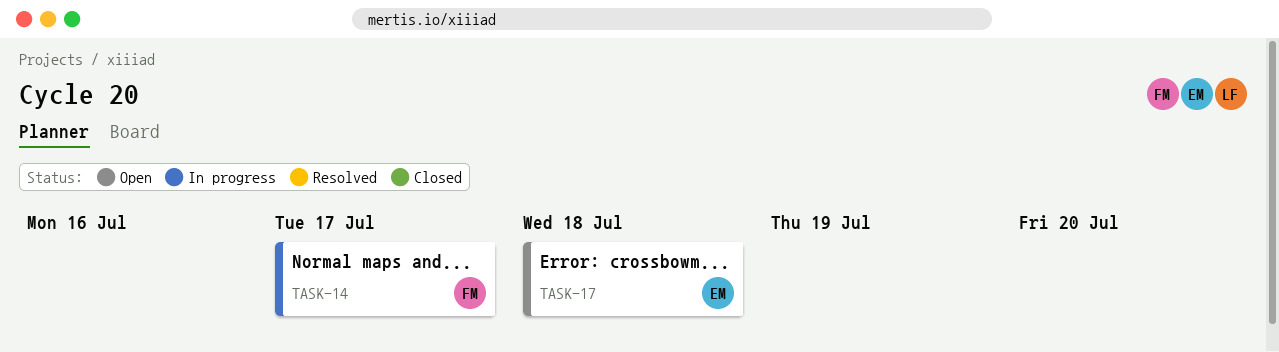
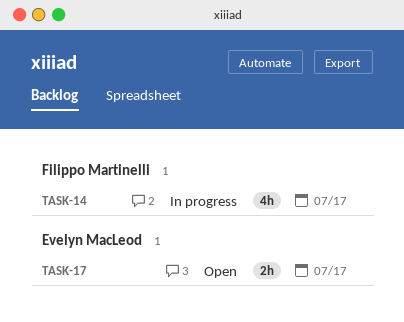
TASK-17, due: Jul 18 -> Jul 17

